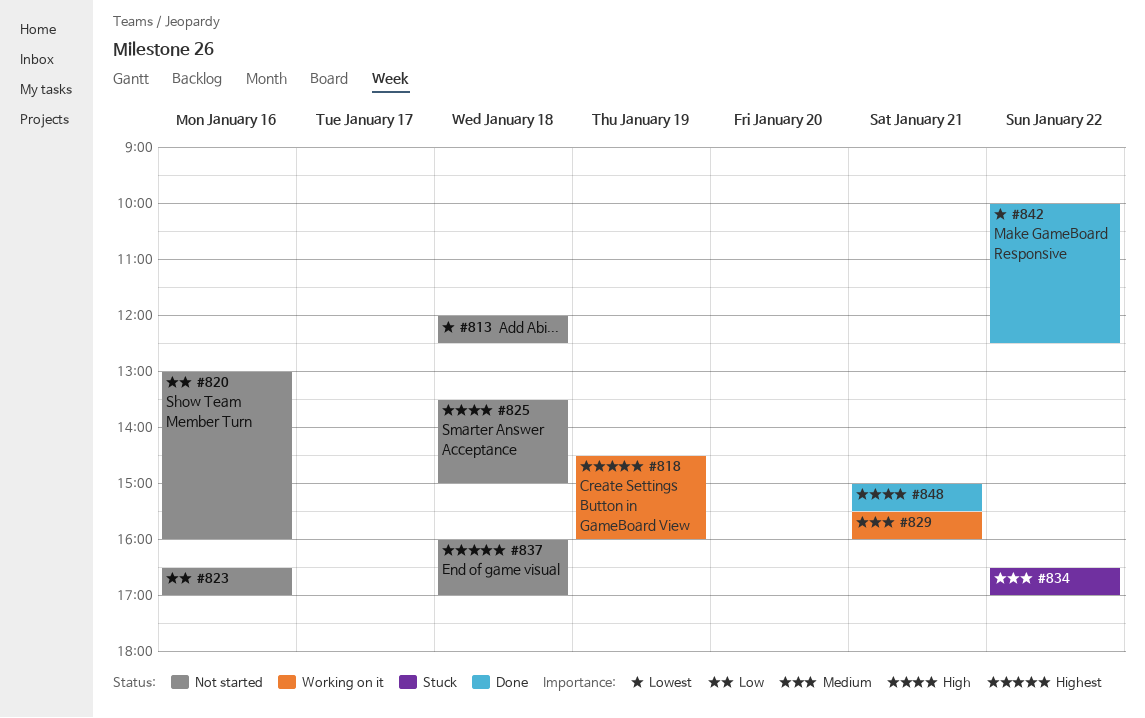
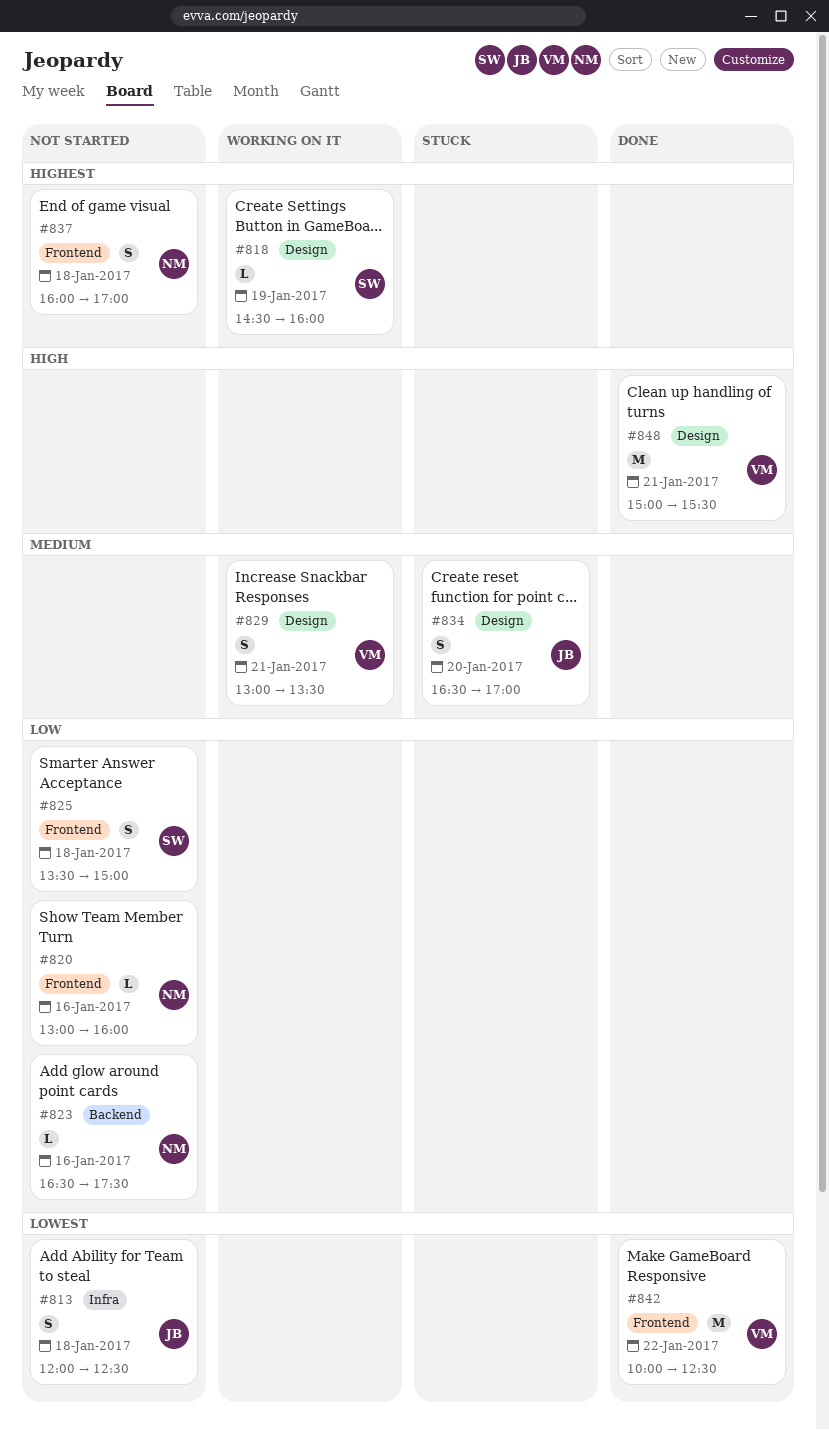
#823, ends: 17:00 -> 17:30
#825, priority: High -> Low
#829, begins: 15:30 -> 13:00
#829, ends: 16:00 -> 13:30
#834, day: Jan 22 -> Jan 20

